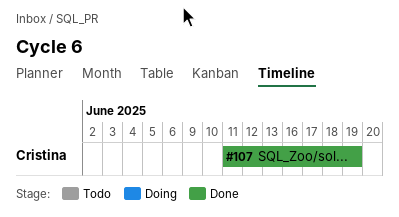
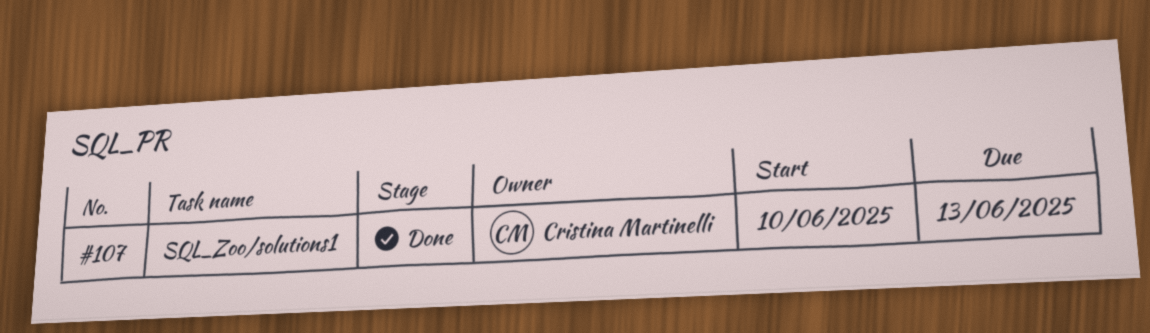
#107, start: Jun 11 -> Jun 10
#107, due: Jun 19 -> Jun 13

